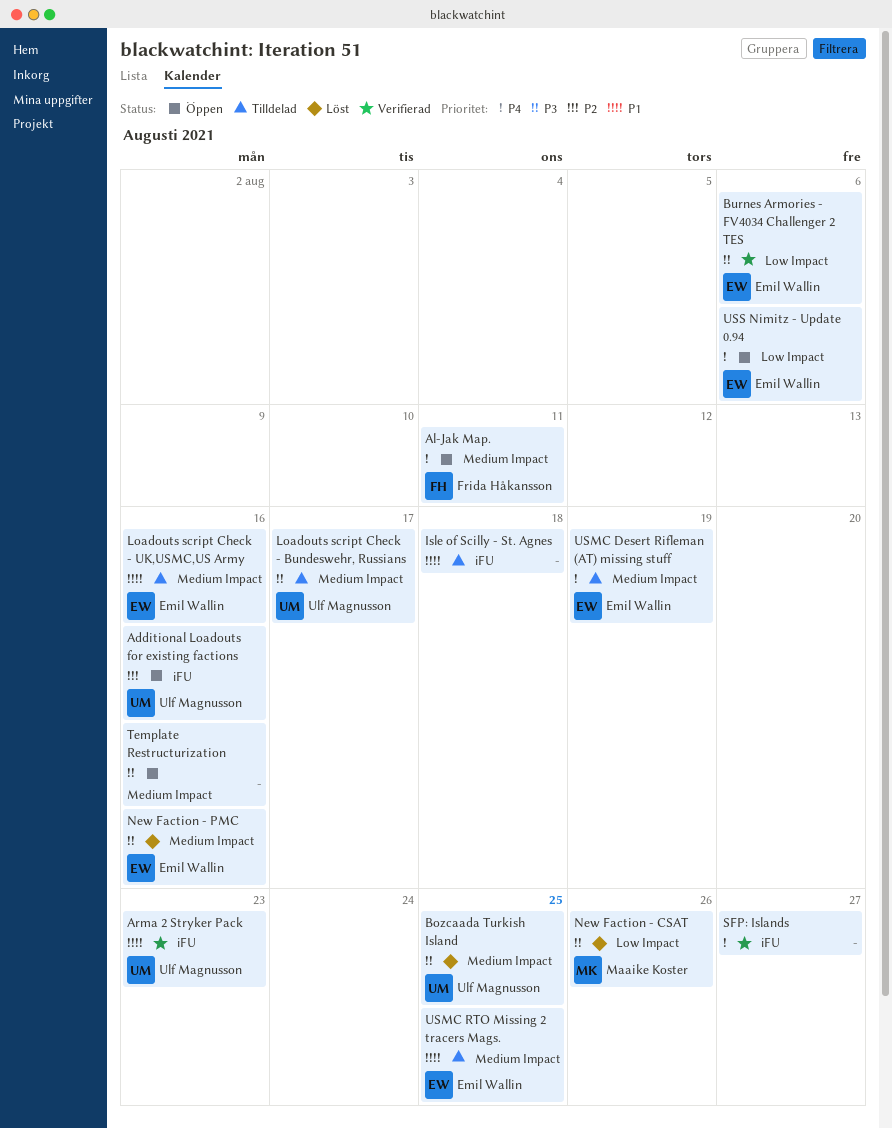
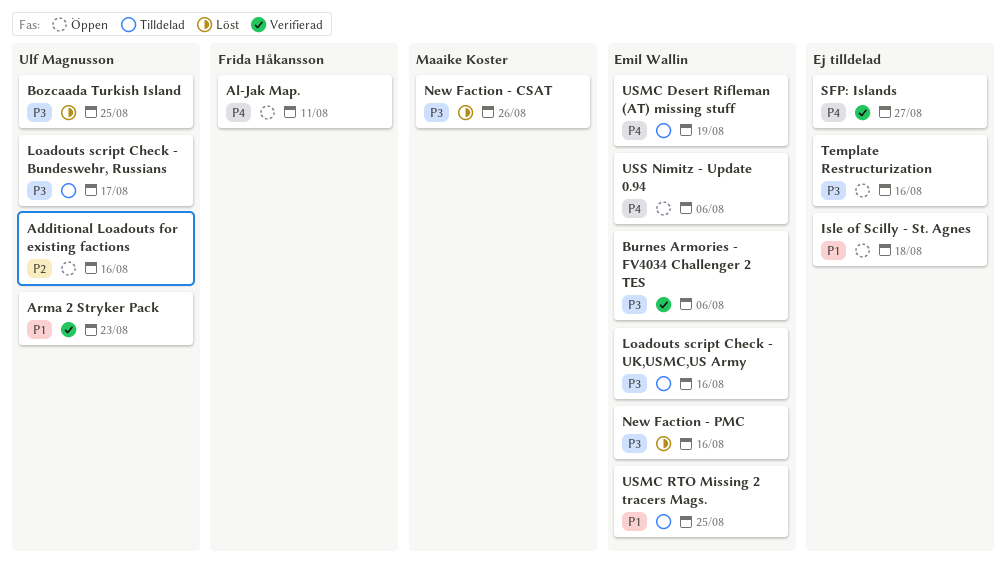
Isle of Scilly - St. Agnes, status: Tilldelad -> Öppen
Loadouts script Check - UK,USMC,US Army, priority: P1 -> P3

